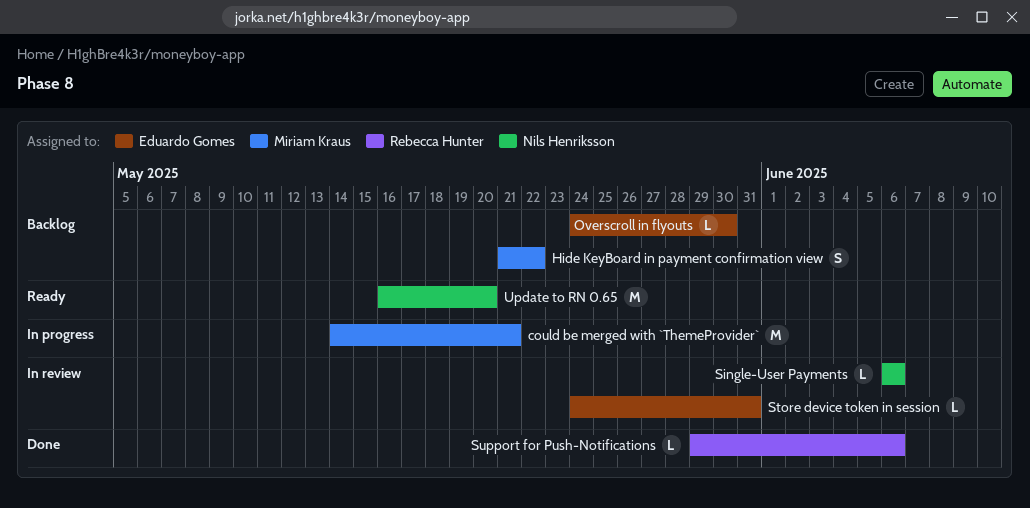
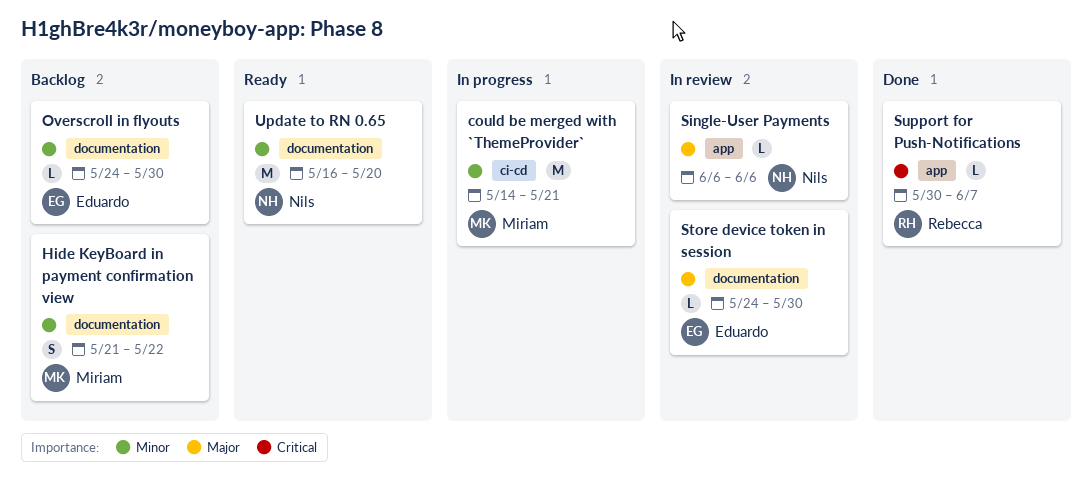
Store device token in session, due: May 31 -> May 30
Support for Push-Notifications, start: May 29 -> May 30
Support for Push-Notifications, due: Jun 6 -> Jun 7

